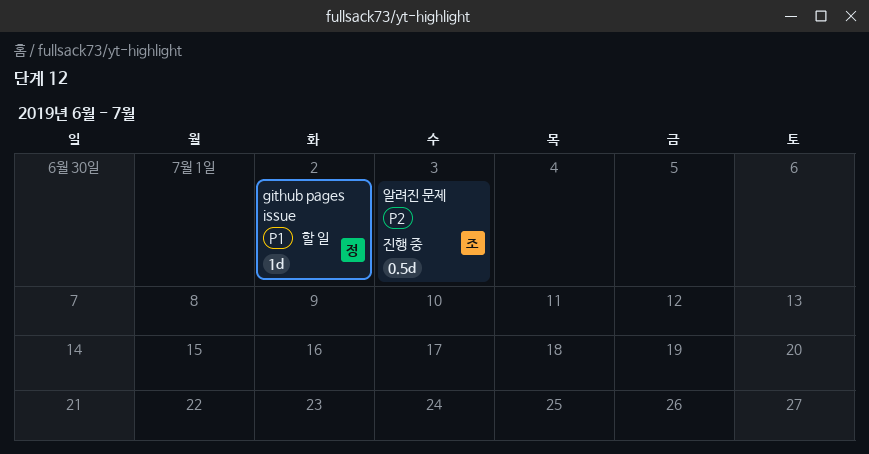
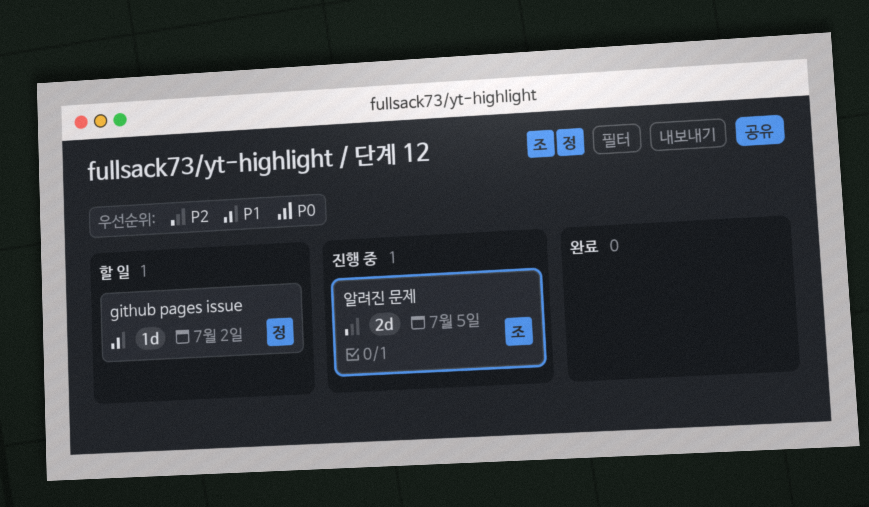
알려진 문제, estimate: 0.5d -> 2d
알려진 문제, due: Jul 3 -> Jul 5

